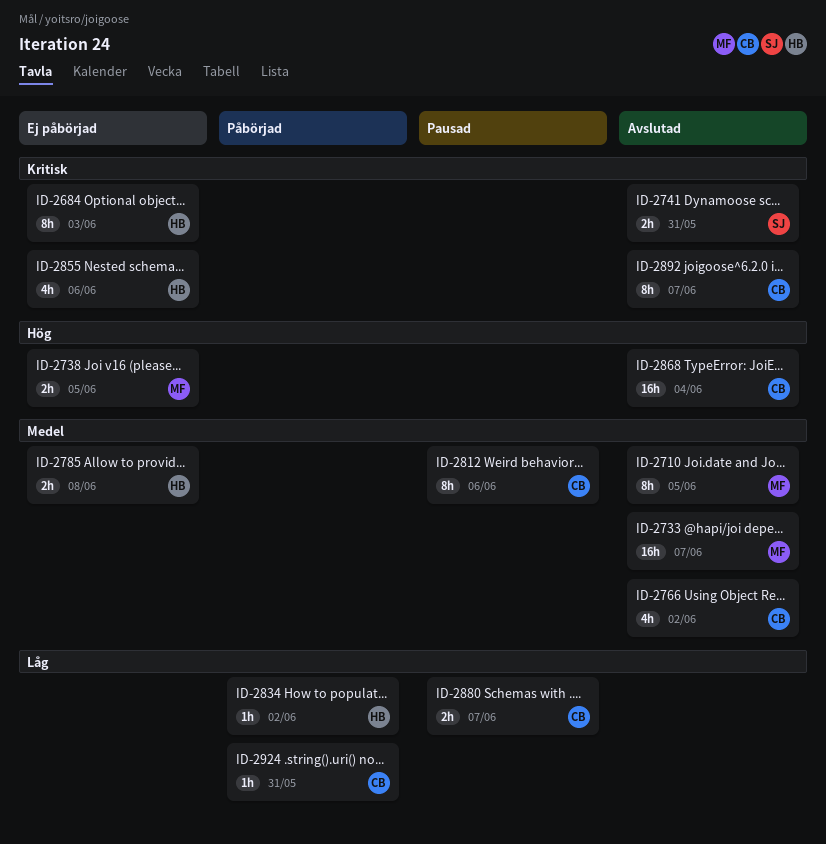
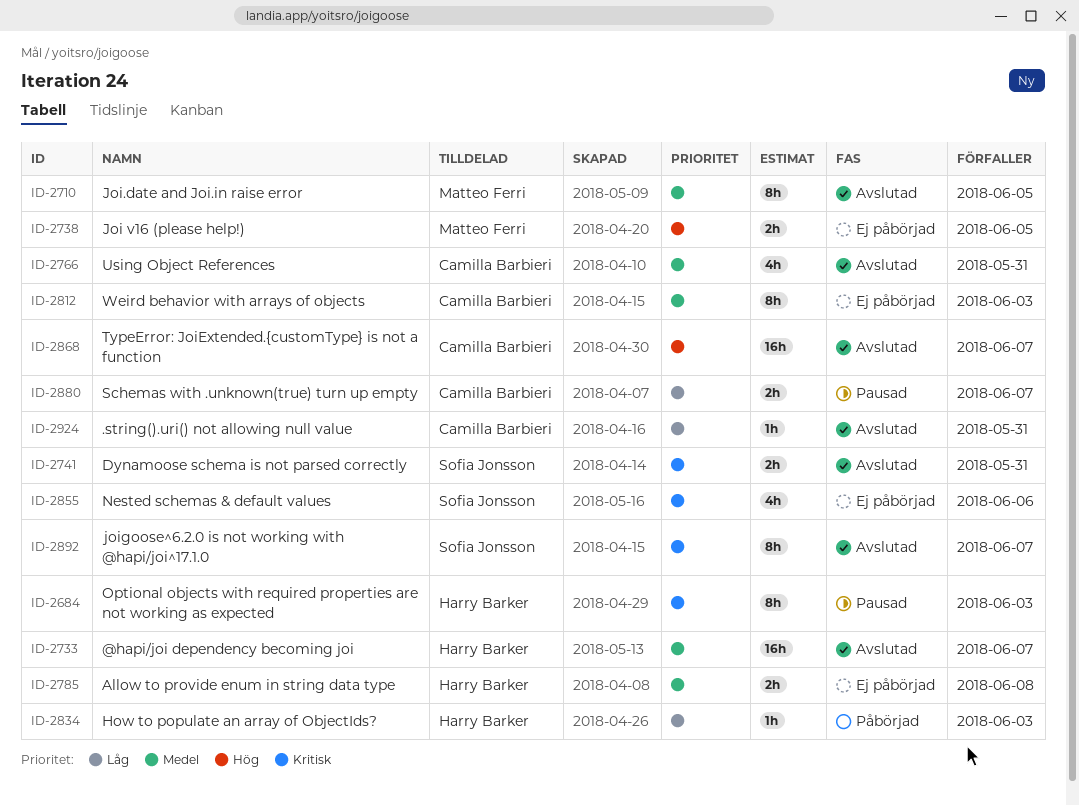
ID-2684, status: Ej påbörjad -> Pausad
ID-2733, owner: Matteo Ferri -> Harry Barker
ID-2766, due: Jun 2 -> May 31
ID-2812, status: Pausad -> Ej påbörjad
ID-2812, due: Jun 6 -> Jun 3
ID-2834, due: Jun 2 -> Jun 3
ID-2855, owner: Harry Barker -> Sofia Jonsson
ID-2868, due: Jun 4 -> Jun 7
ID-2892, owner: Camilla Barbieri -> Sofia Jonsson
ID-2924, status: Påbörjad -> Avslutad

